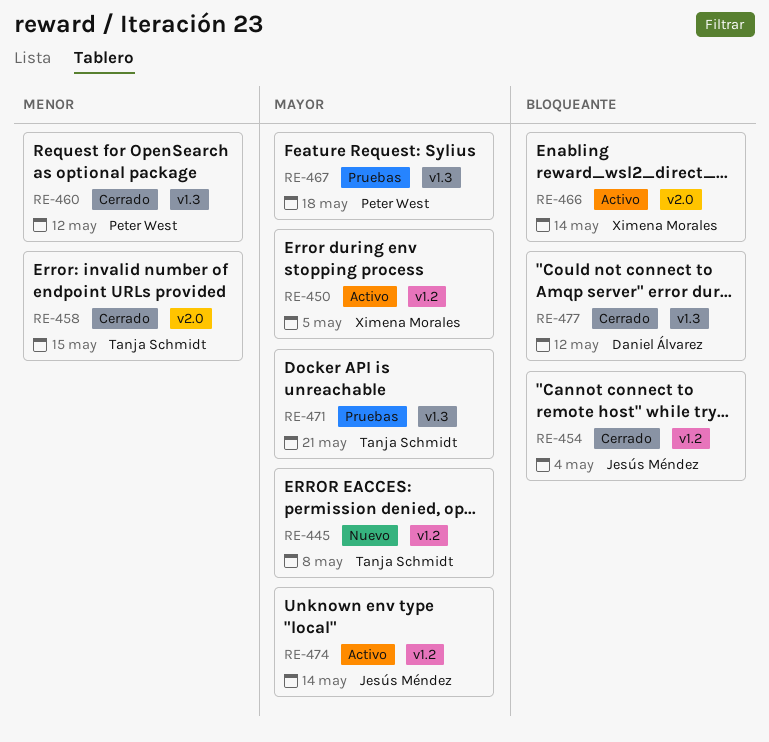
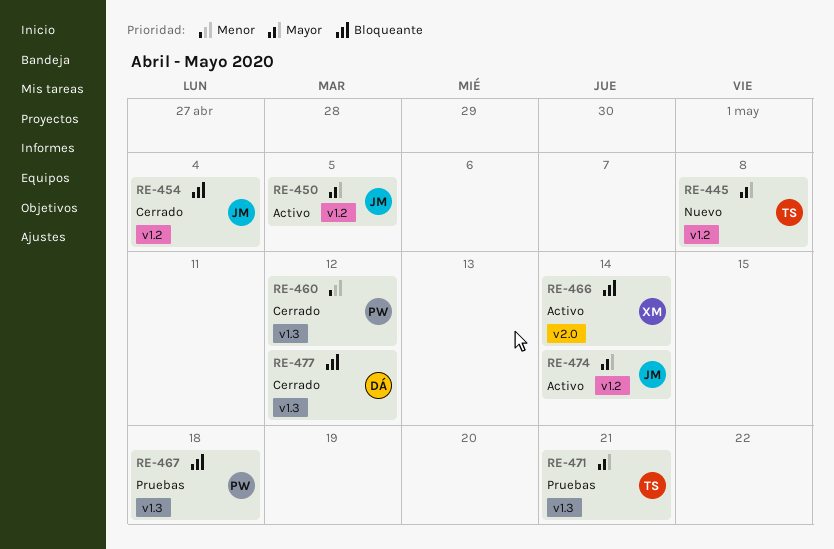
RE-450, owner: Ximena Morales -> Jesús Méndez
RE-458: present -> none
RE-467, priority: Mayor -> Bloqueante

